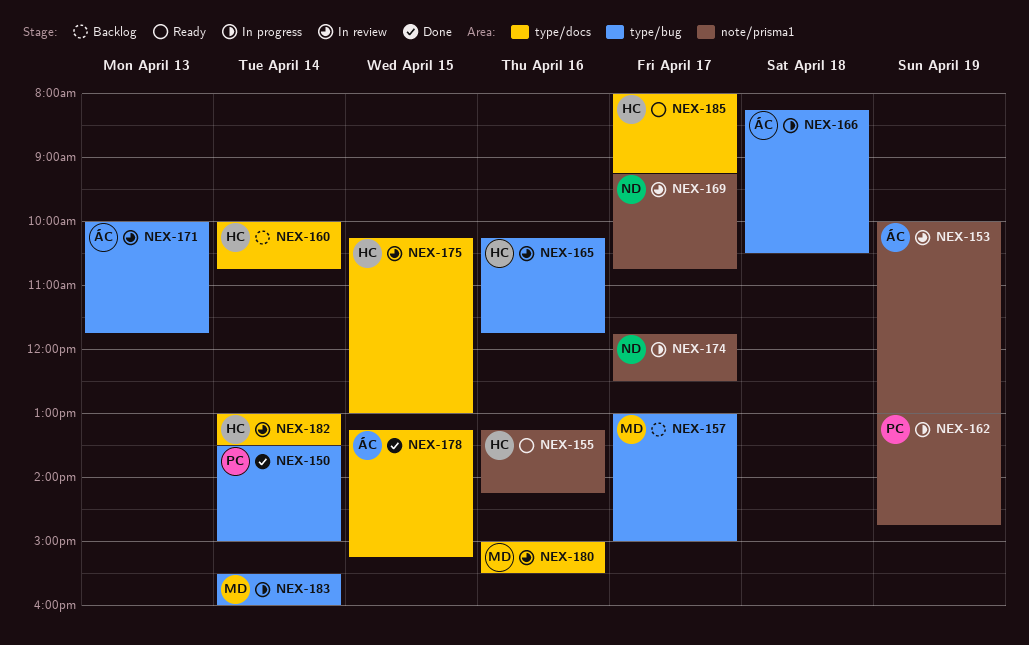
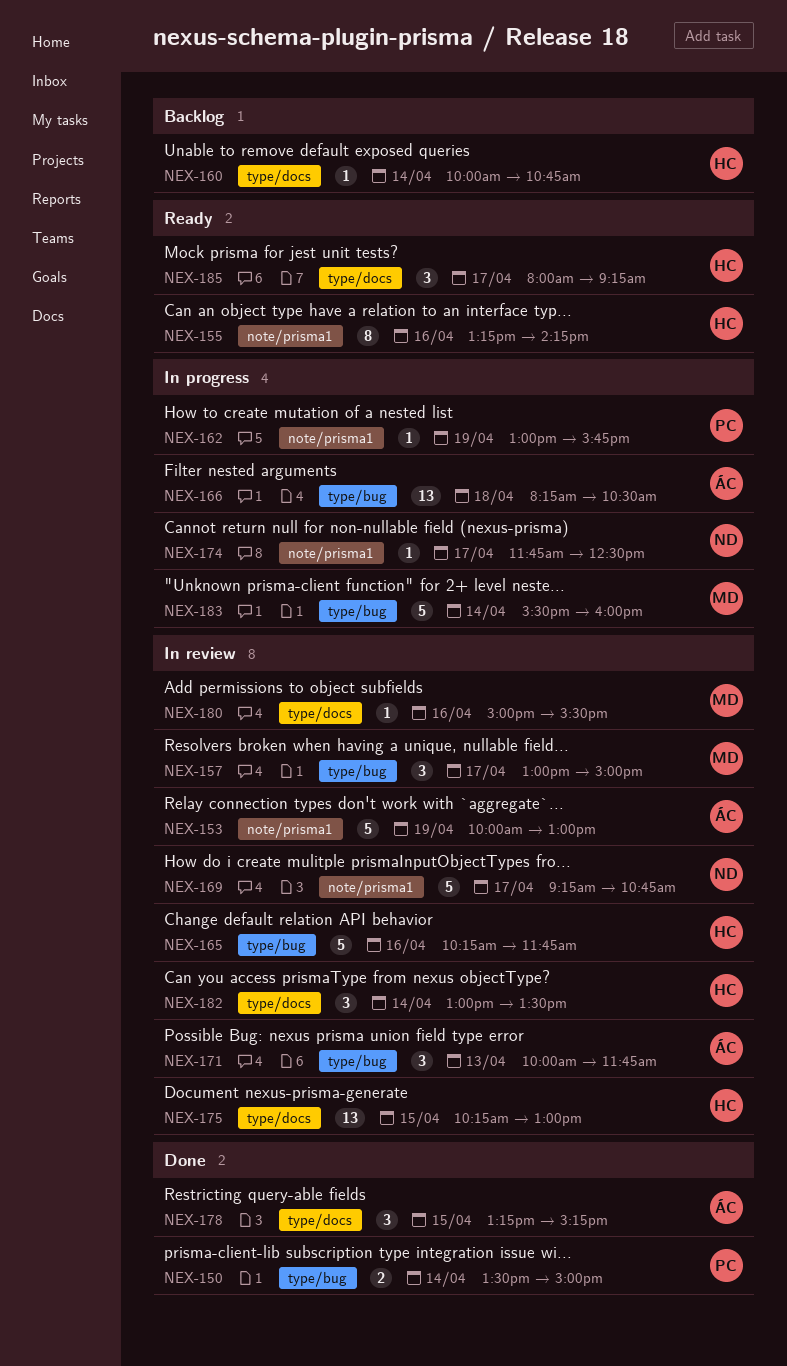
NEX-157, status: Backlog -> In review
NEX-162, ends: 14:45 -> 15:45

